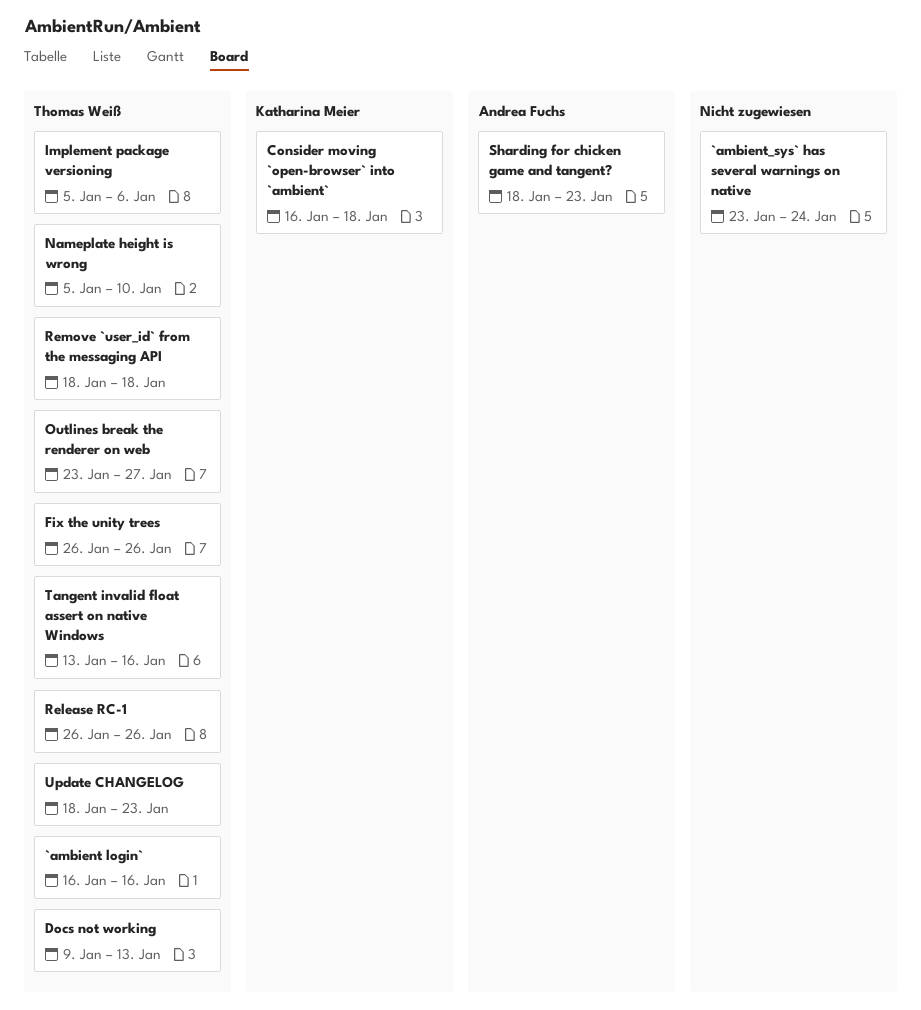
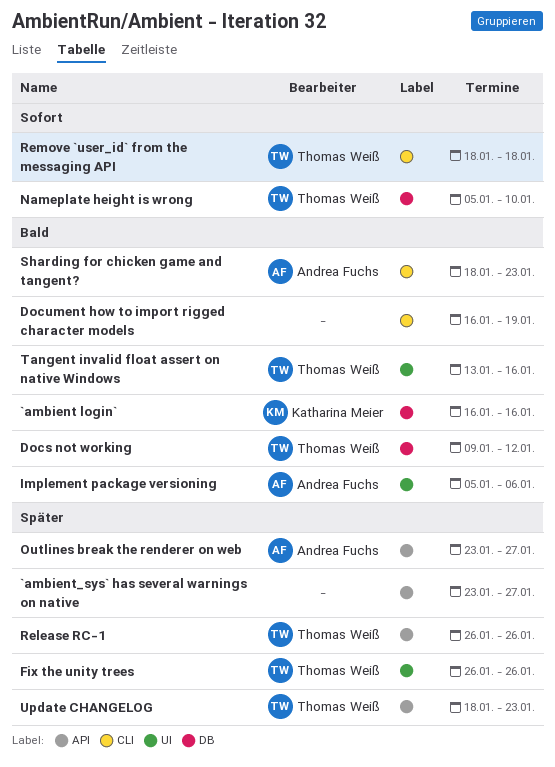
`ambient login`, owner: Thomas Weiß -> Katharina Meier
`ambient_sys` has several warnings on native, due: Jan 24 -> Jan 27
Consider moving `open-browser` into `ambient`: present -> none
Docs not working, due: Jan 13 -> Jan 12
Document how to import rigged character models: none -> present
Implement package versioning, owner: Thomas Weiß -> Andrea Fuchs
Outlines break the renderer on web, owner: Thomas Weiß -> Andrea Fuchs

